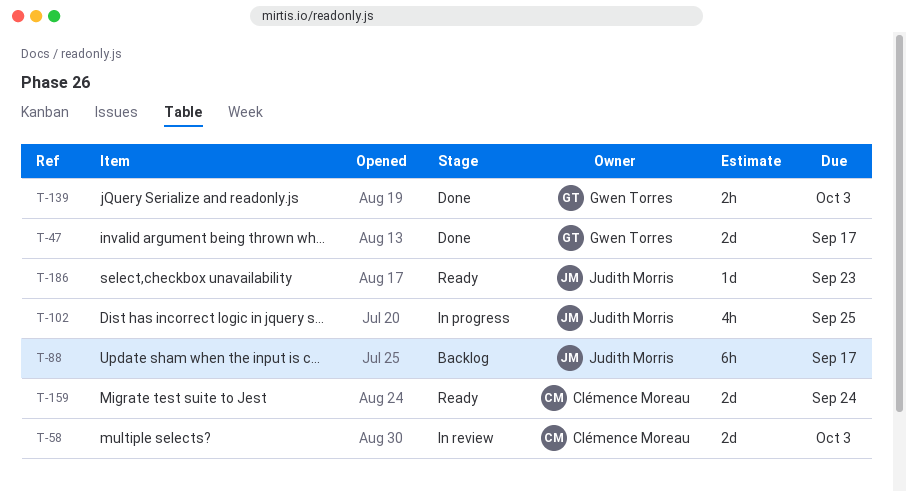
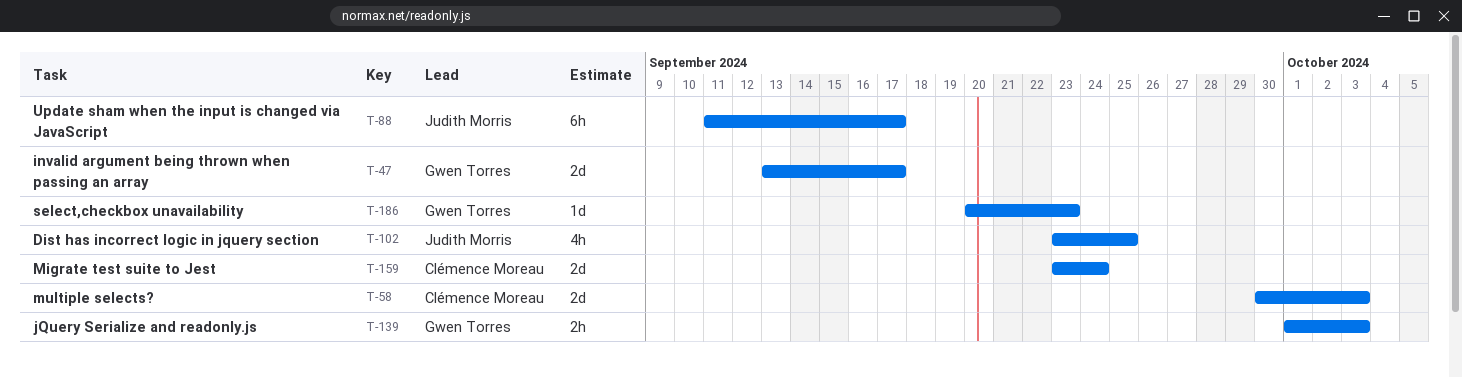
T-186, owner: Judith Morris -> Gwen Torres

